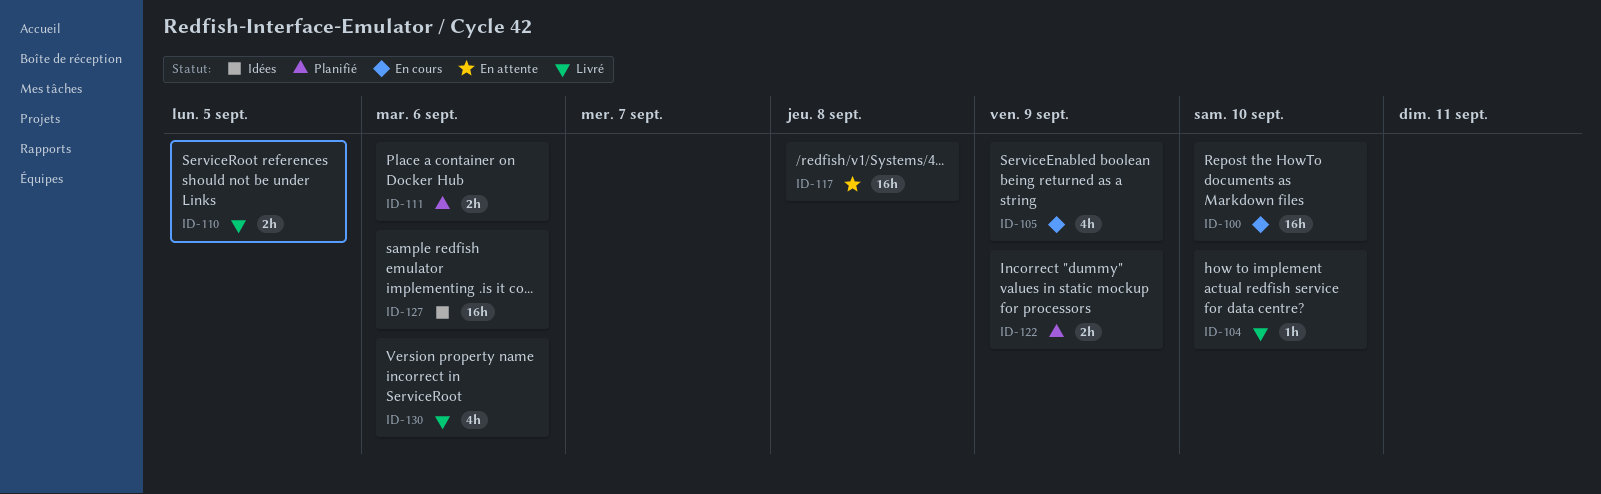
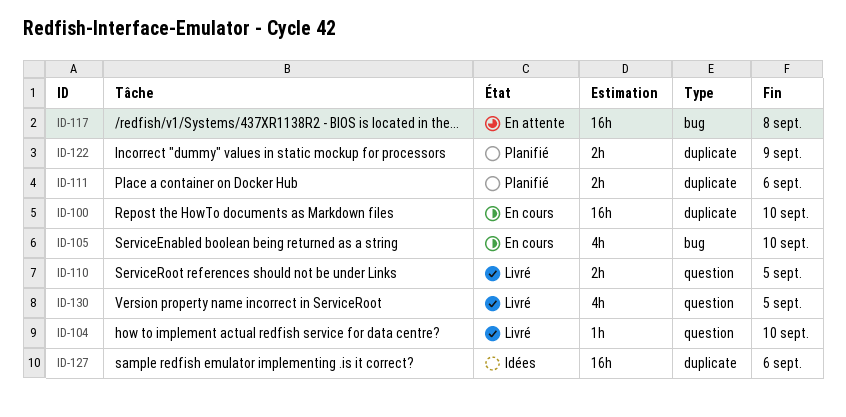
ID-105, due: Sep 9 -> Sep 10
ID-130, due: Sep 6 -> Sep 5

